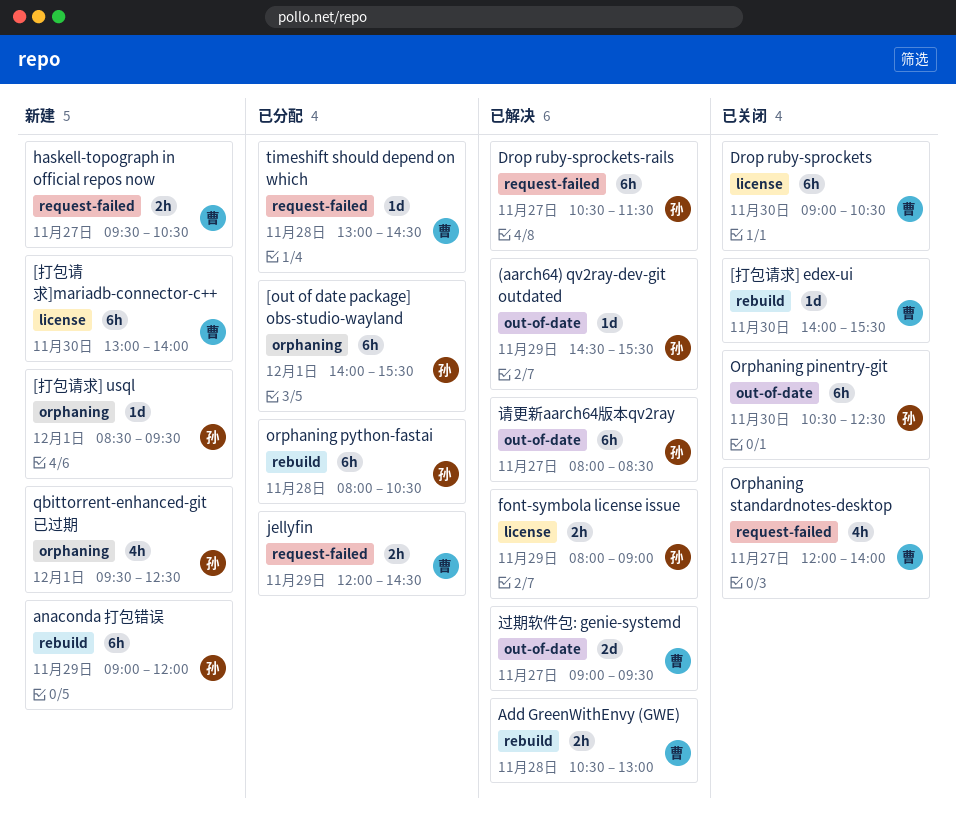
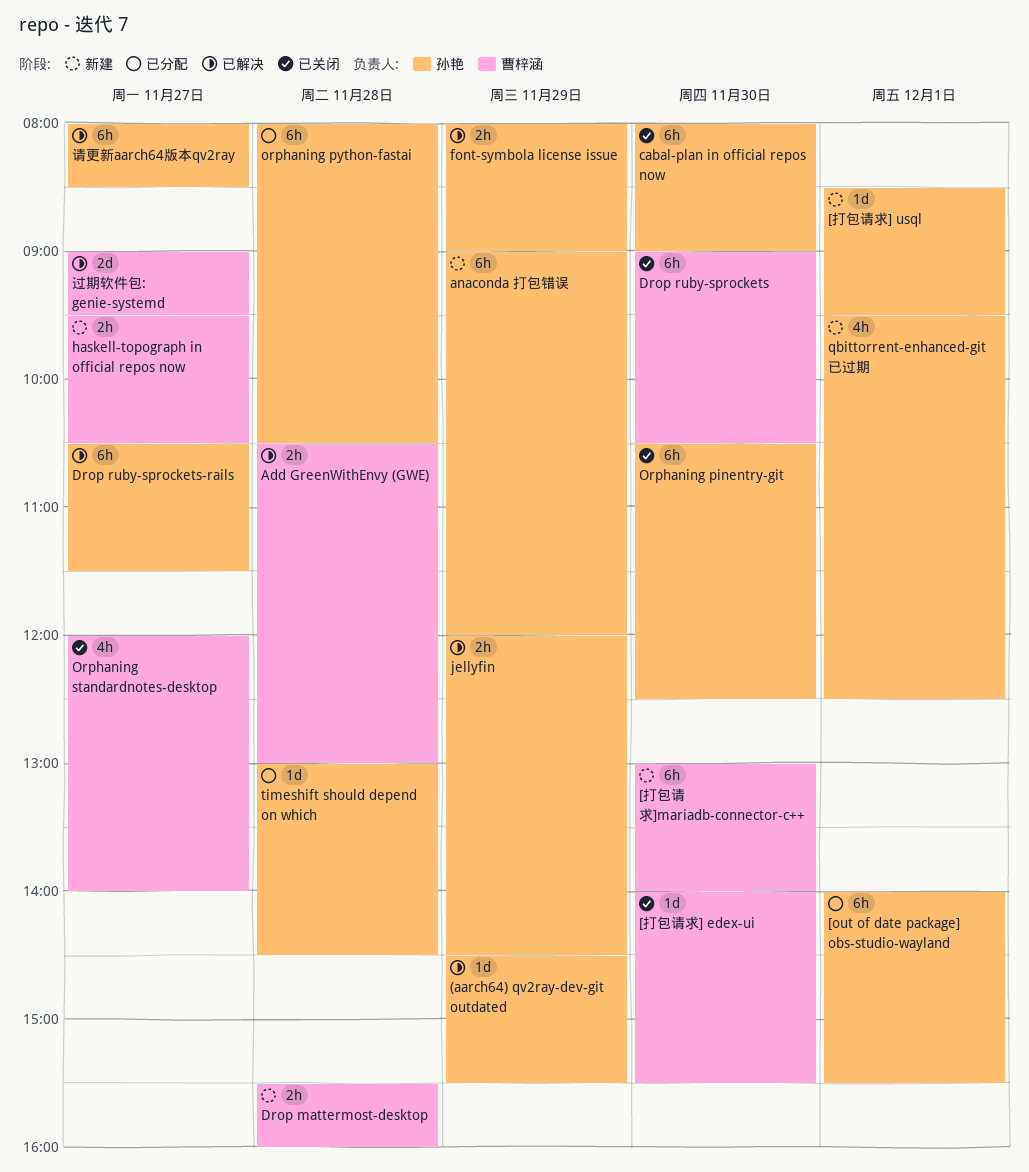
cabal-plan in official repos now: none -> present
Drop mattermost-desktop: none -> present
jellyfin, status: 已分配 -> 已解决
jellyfin, owner: 曹梓涵 -> 孙艳
timeshift should depend on which, owner: 曹梓涵 -> 孙艳

